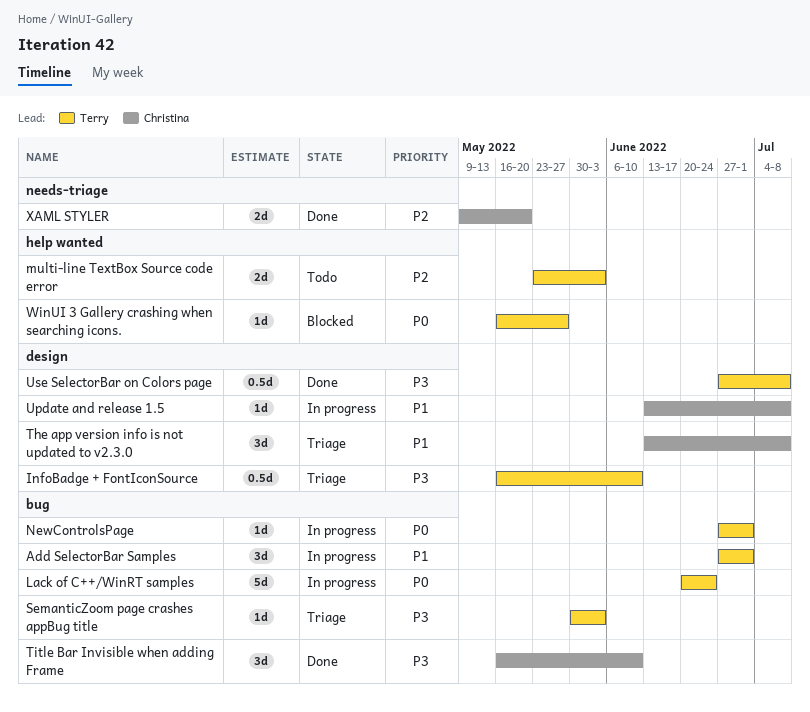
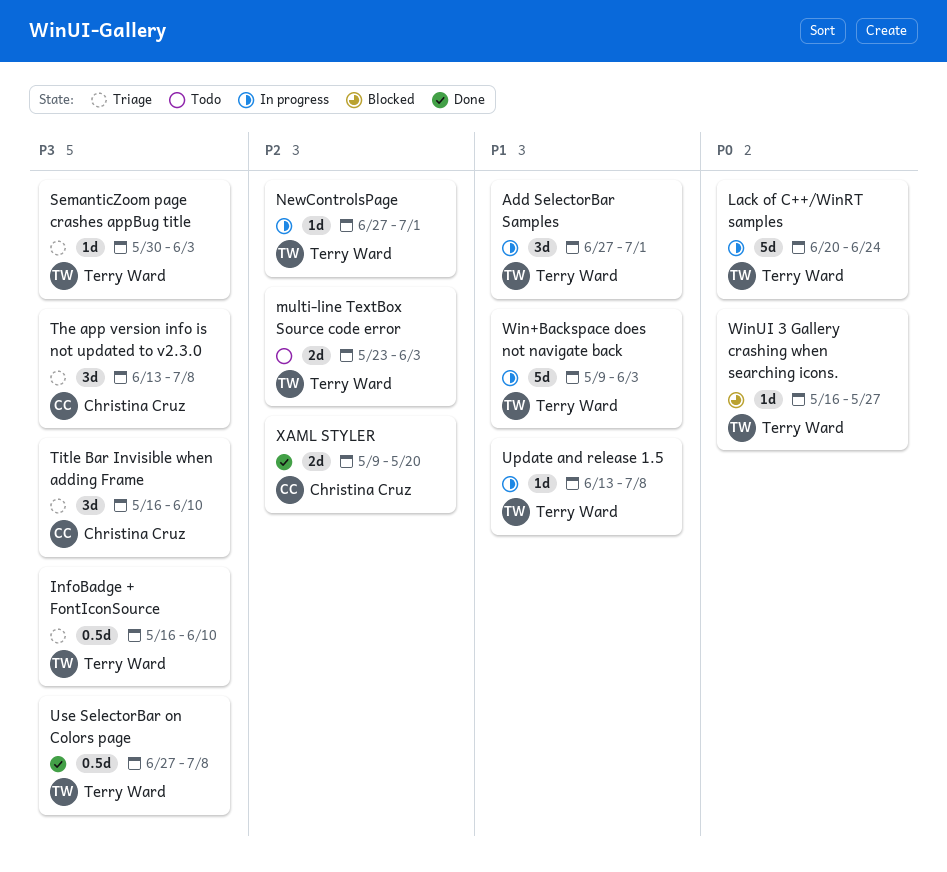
NewControlsPage, priority: P0 -> P2
The app version info is not updated to v2.3.0, priority: P1 -> P3
Title Bar Invisible when adding Frame, status: Done -> Triage
Update and release 1.5, owner: Christina Cruz -> Terry Ward
Win+Backspace does not navigate back: none -> present

